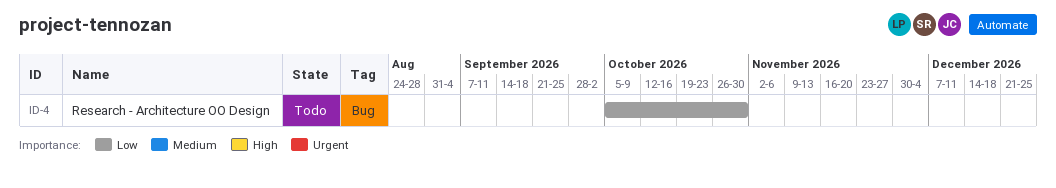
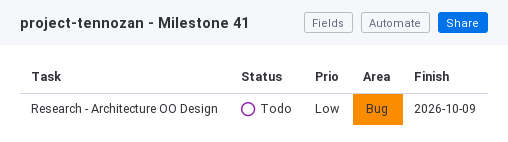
Research - Architecture OO Design, due: Oct 30 -> Oct 9

